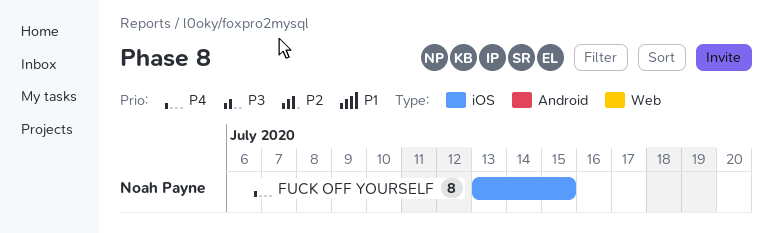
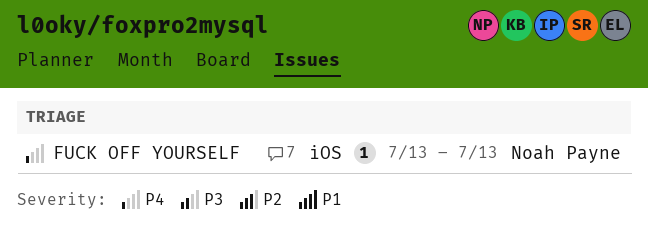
FUCK OFF YOURSELF, estimate: 8 -> 1
FUCK OFF YOURSELF, due: Jul 15 -> Jul 13

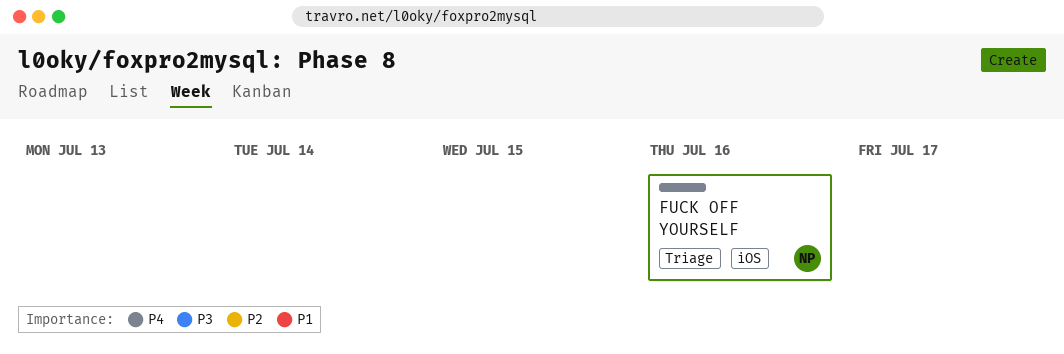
FUCK OFF YOURSELF, due: Jul 13 -> Jul 16

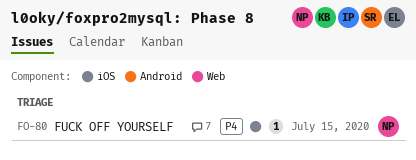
FUCK OFF YOURSELF, due: Jul 16 -> Jul 15

